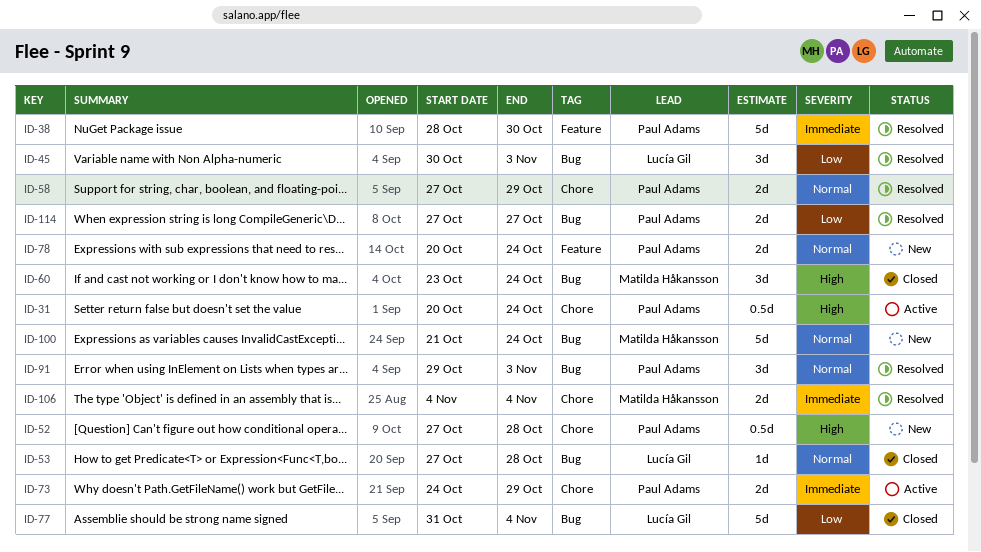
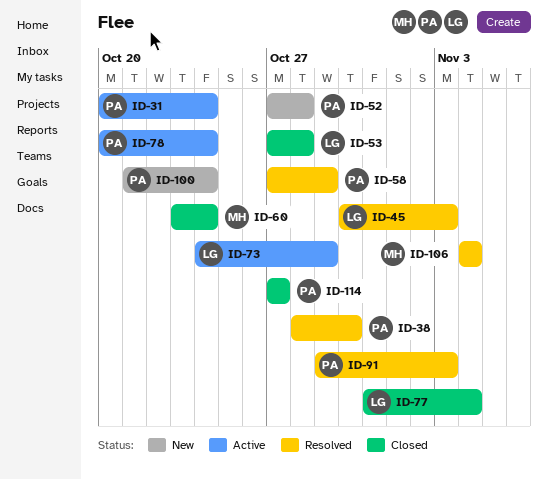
ID-73, owner: Paul Adams -> Lucía Gil
ID-78, status: New -> Active
ID-100, owner: Matilda Håkansson -> Paul Adams
ID-114, status: Resolved -> Closed

